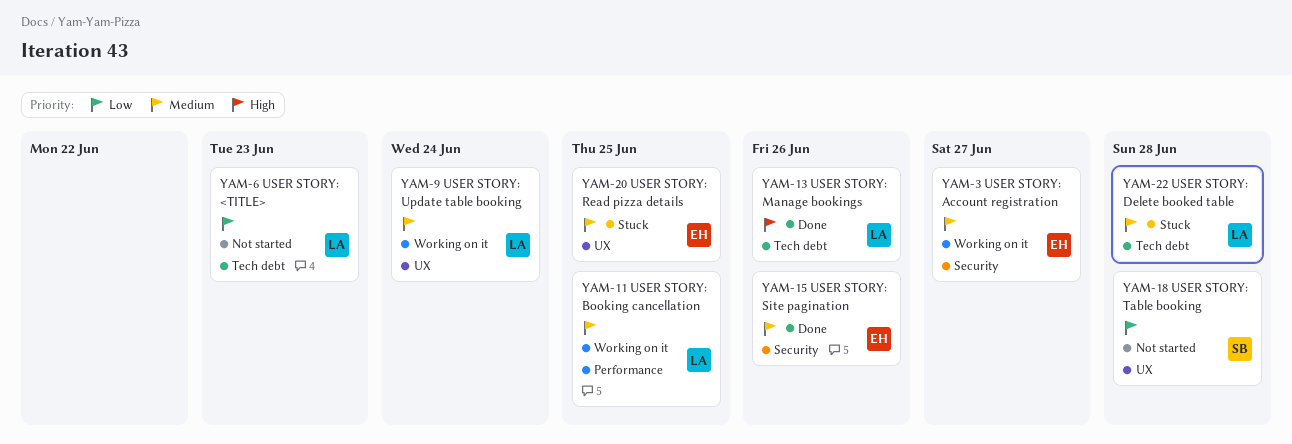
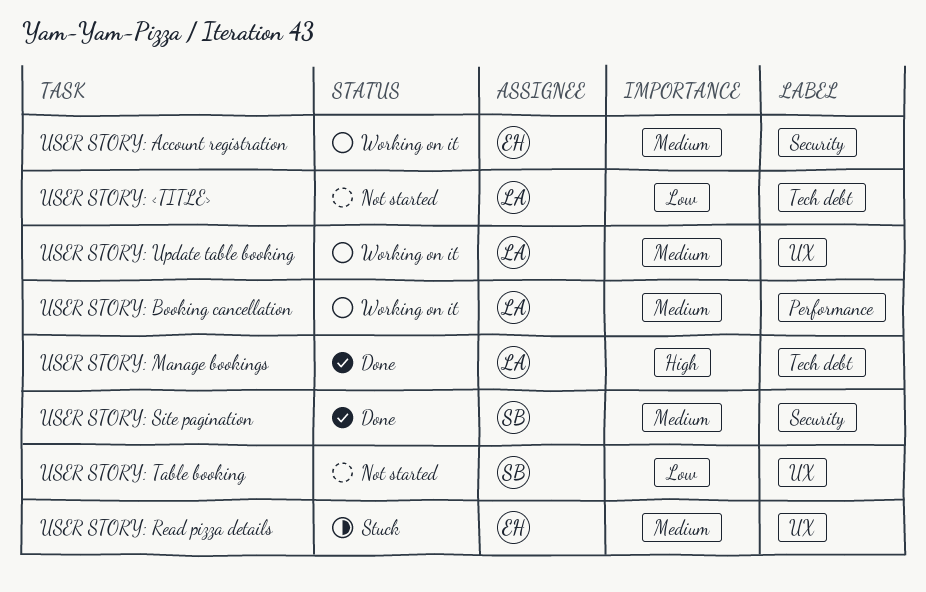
USER STORY: Delete booked table: present -> none
USER STORY: Site pagination, owner: EH -> SB

